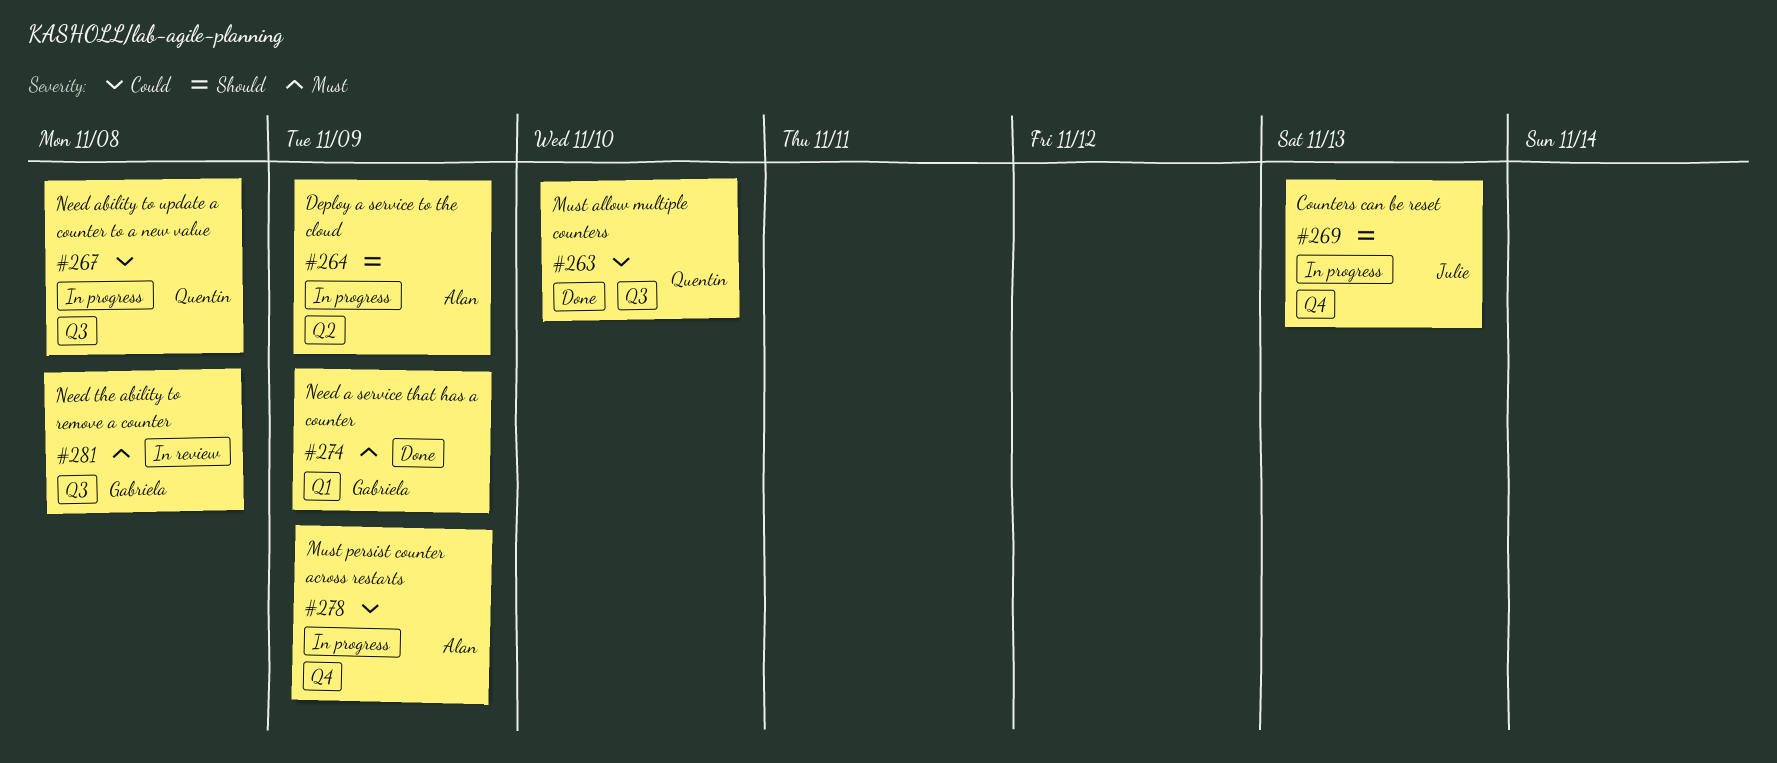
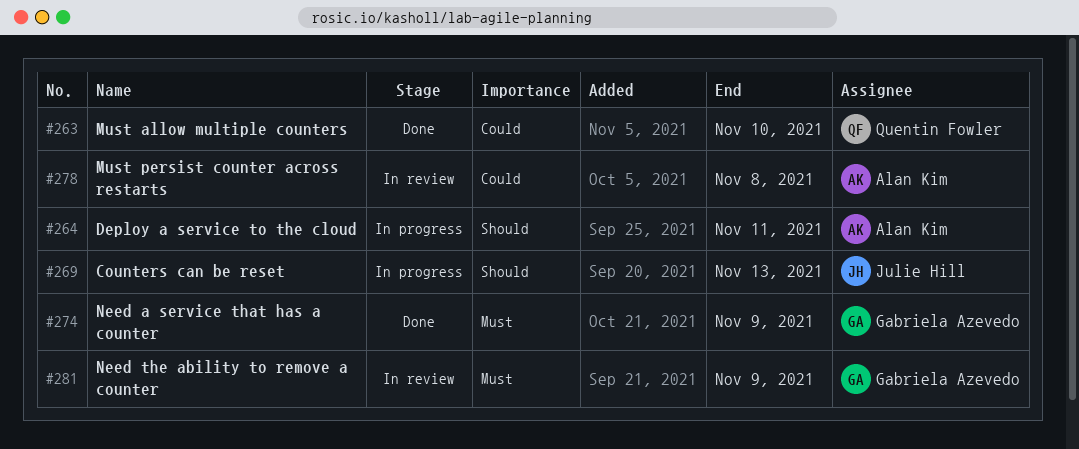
#264, due: Nov 9 -> Nov 11
#267: present -> none
#278, status: In progress -> In review
#278, due: Nov 9 -> Nov 8
#281, due: Nov 8 -> Nov 9

